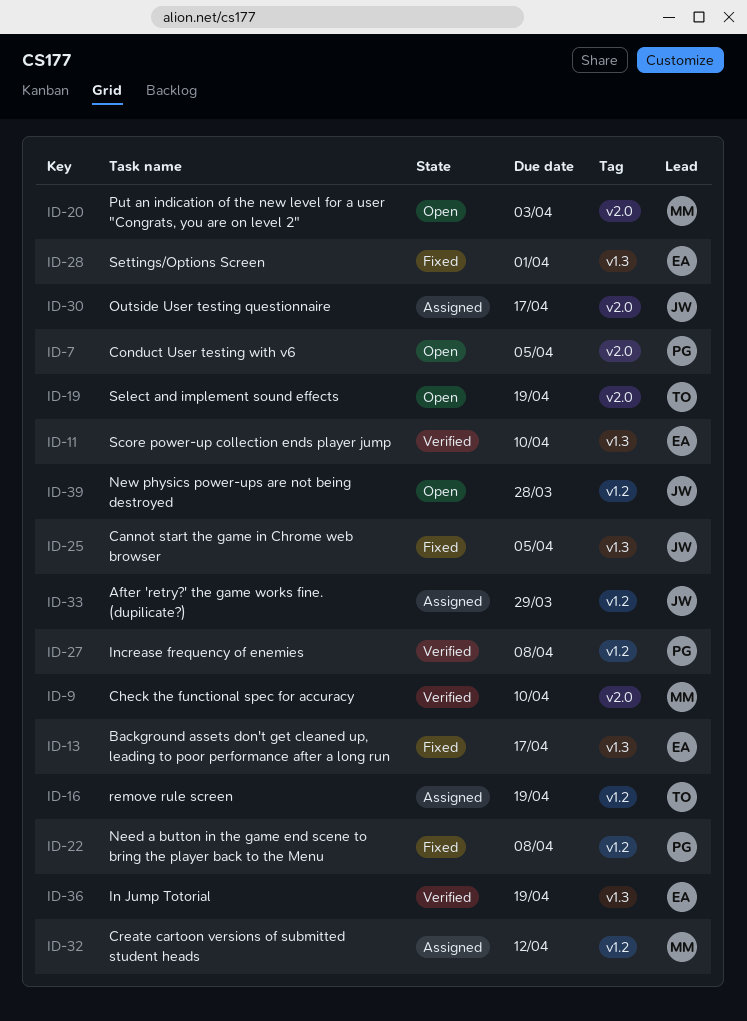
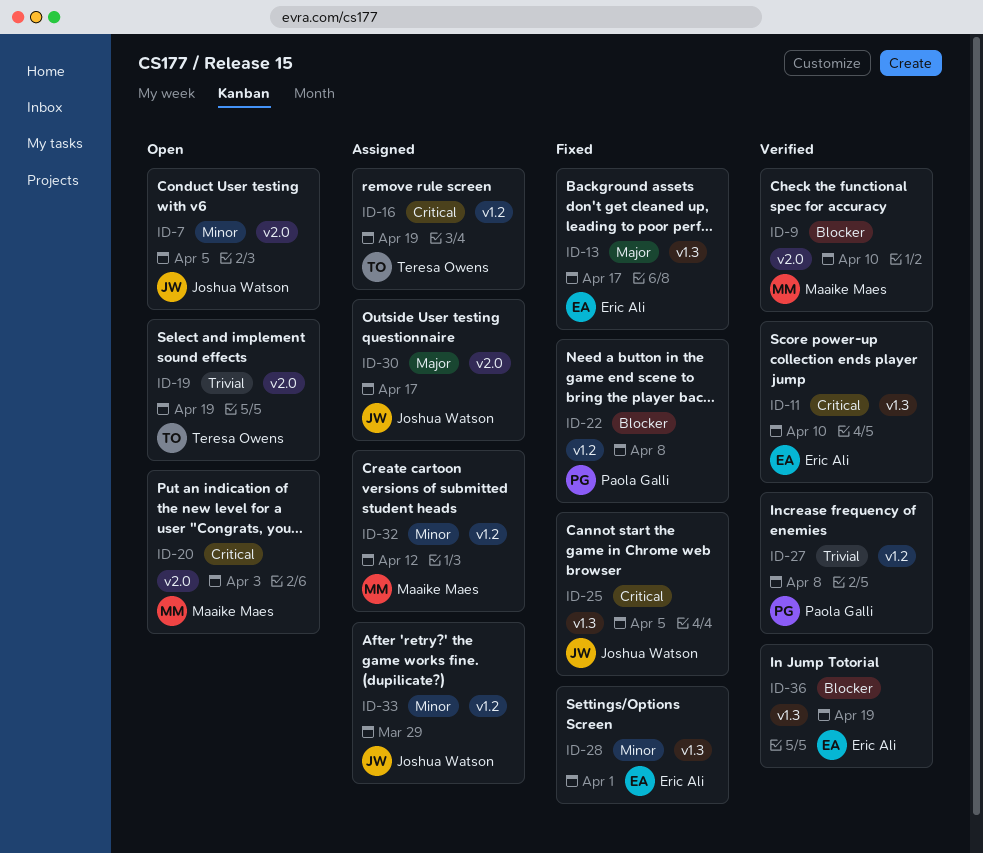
ID-7, owner: Paola Galli -> Joshua Watson
ID-39: present -> none

